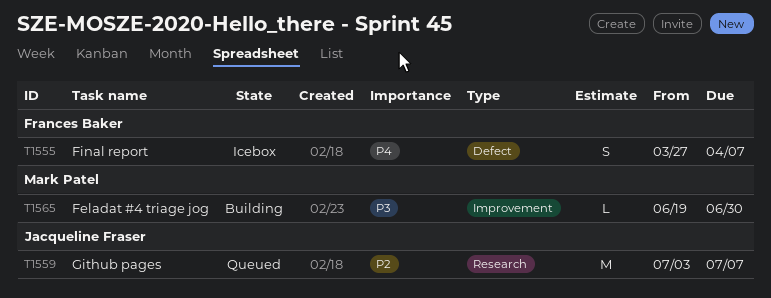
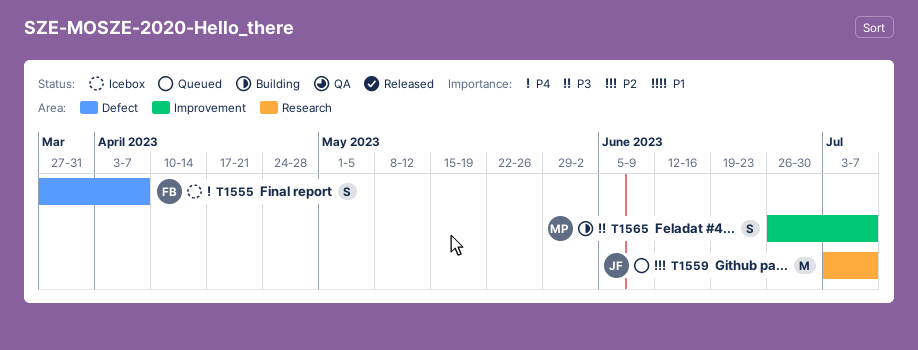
T1565, estimate: L -> S
T1565, start: Jun 19 -> Jun 26
T1565, due: Jun 30 -> Jul 7

